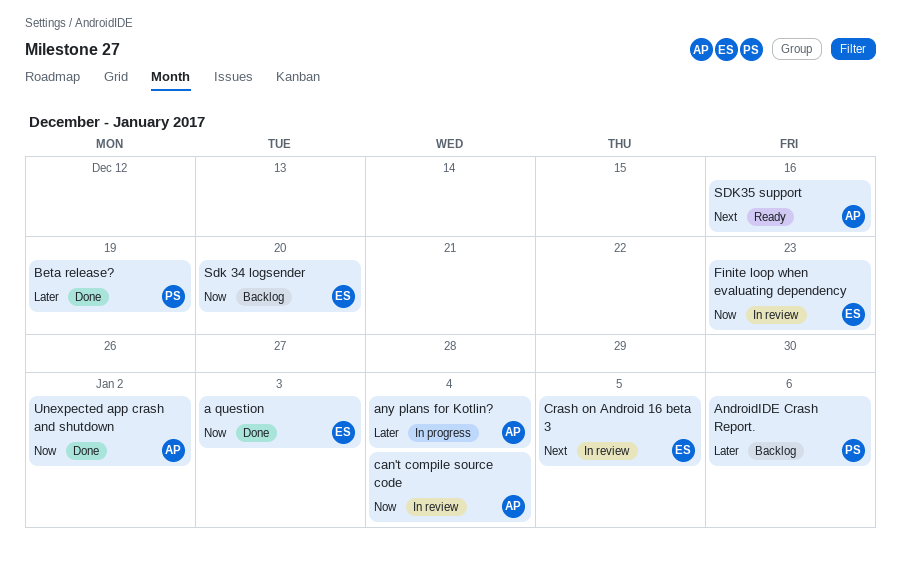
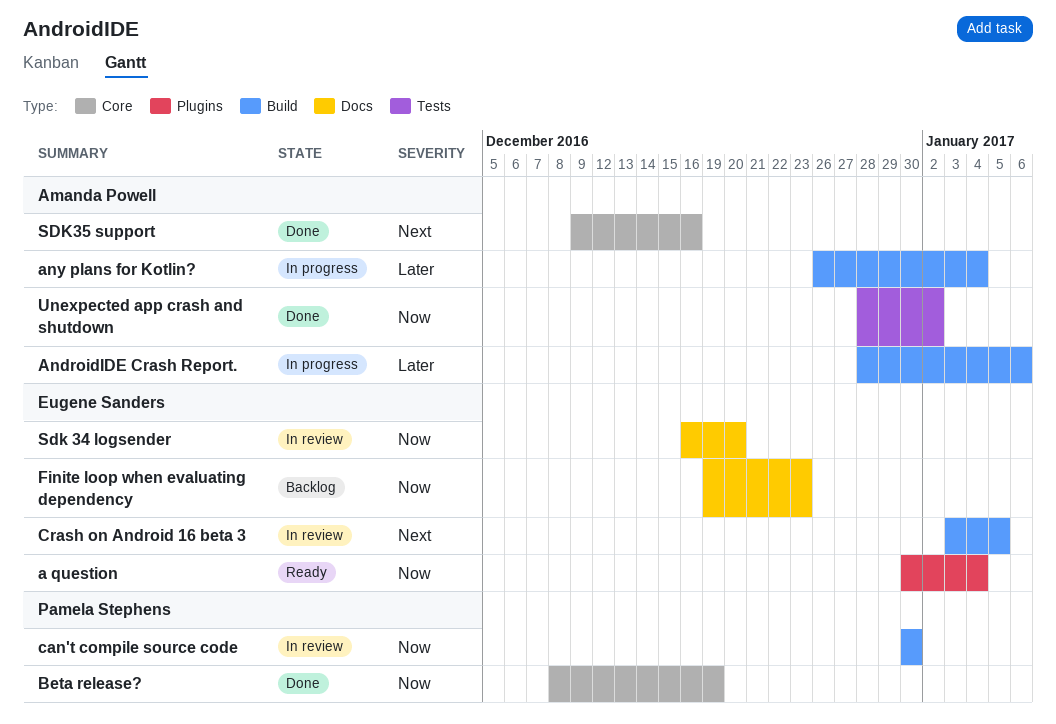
a question, status: Done -> Ready
a question, due: Jan 3 -> Jan 4
AndroidIDE Crash Report., status: Backlog -> In progress
AndroidIDE Crash Report., owner: Pamela Stephens -> Amanda Powell
Beta release?, priority: Later -> Now
can't compile source code, owner: Amanda Powell -> Pamela Stephens
can't compile source code, due: Jan 4 -> Dec 30
Finite loop when evaluating dependency, status: In review -> Backlog
Sdk 34 logsender, status: Backlog -> In review
SDK35 support, status: Ready -> Done

